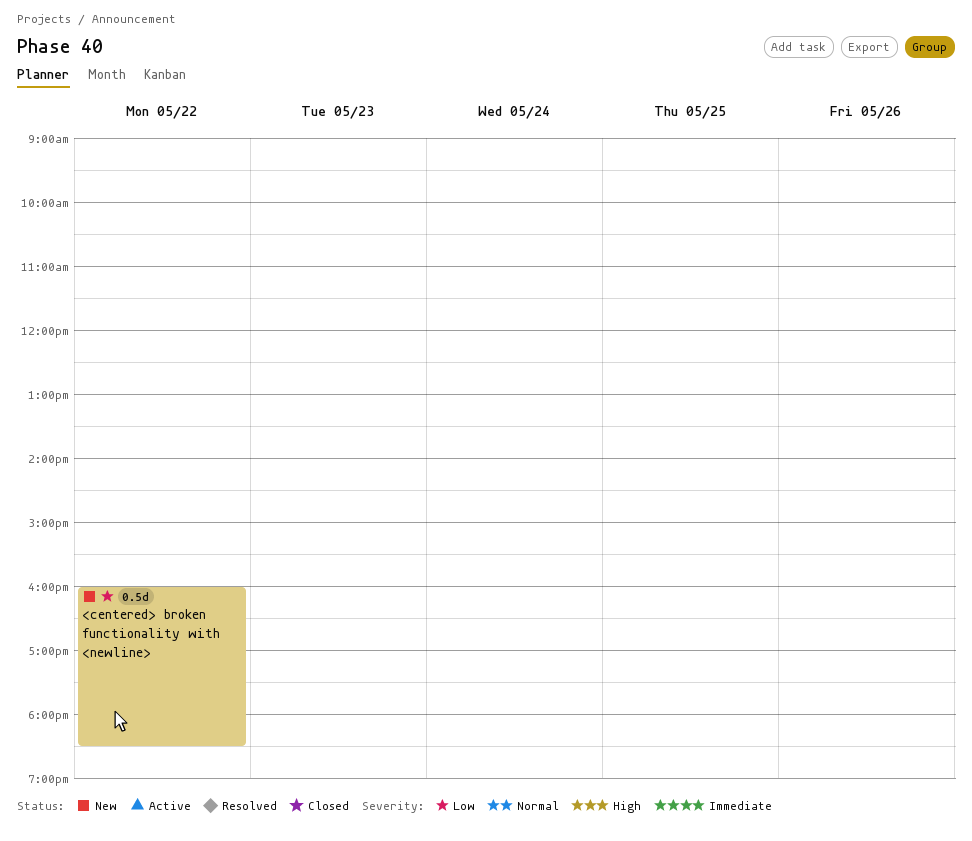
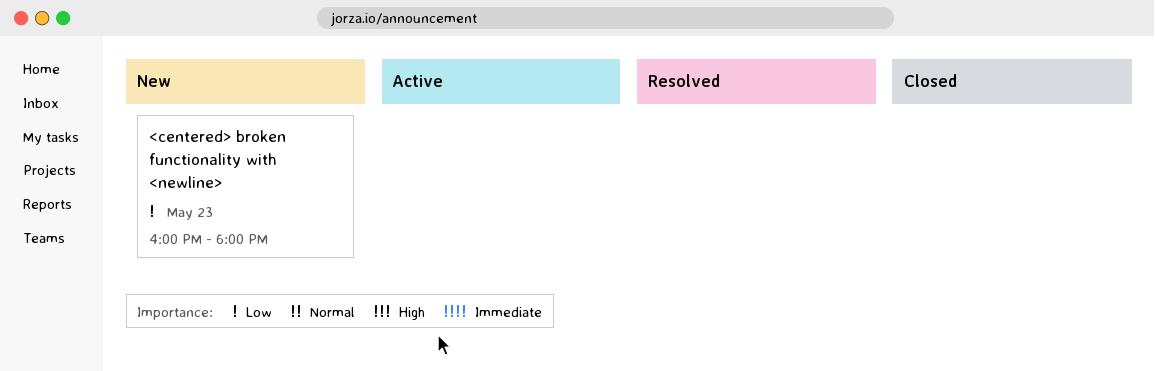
<centered> broken functionality with <newline>, day: May 22 -> May 23
<centered> broken functionality with <newline>, ends: 18:30 -> 18:00

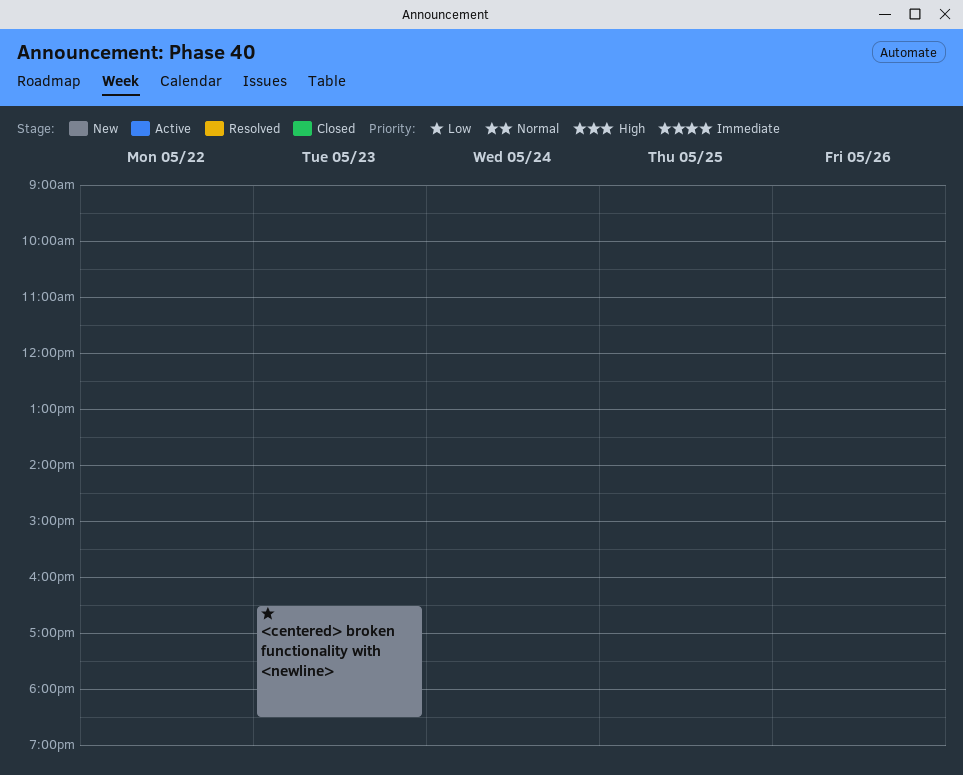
<centered> broken functionality with <newline>, begins: 16:00 -> 16:30
<centered> broken functionality with <newline>, ends: 18:00 -> 18:30

